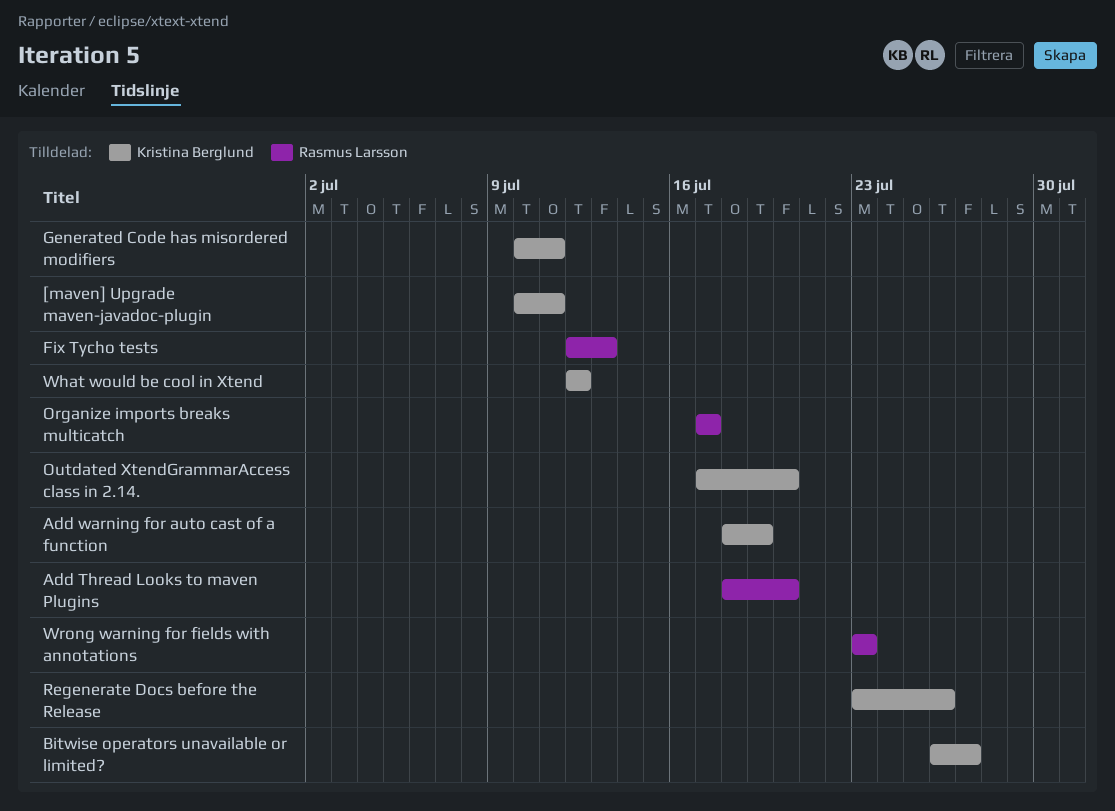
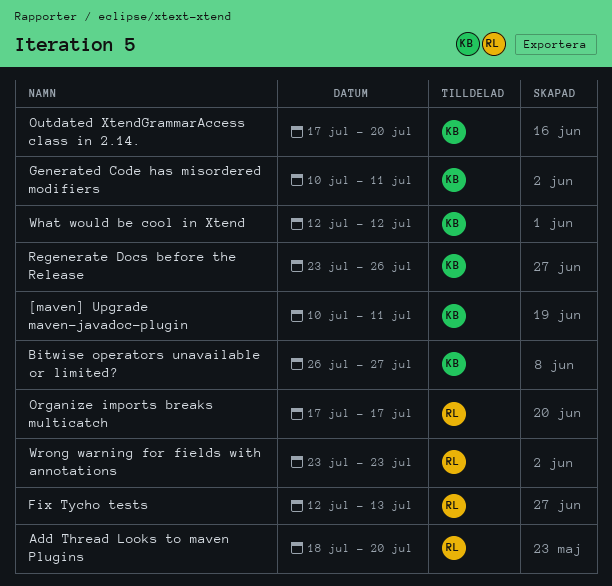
Add warning for auto cast of a function: present -> none

